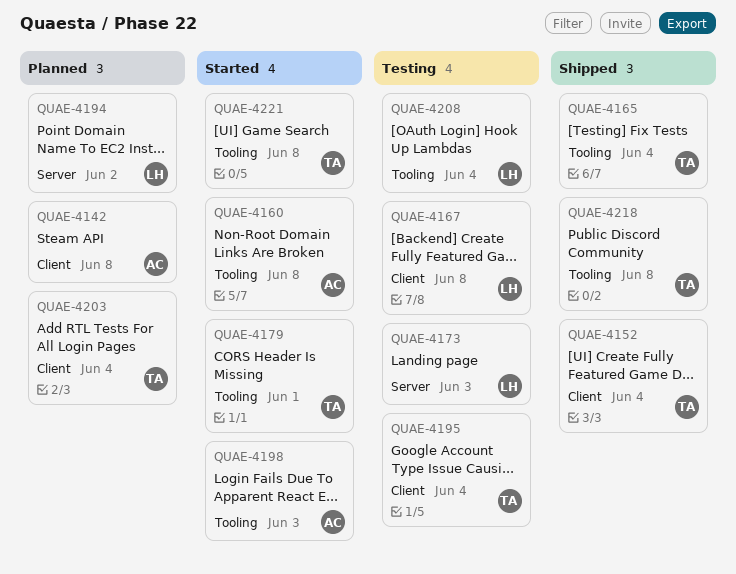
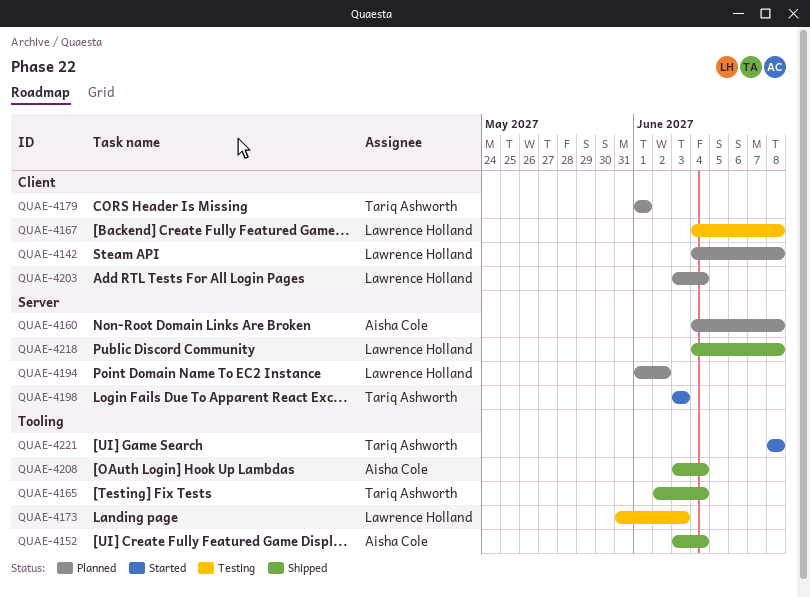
QUAE-4142, owner: Aisha Cole -> Lawrence Holland
QUAE-4152, owner: Tariq Ashworth -> Aisha Cole
QUAE-4152, label: Client -> Tooling
QUAE-4160, status: Started -> Planned
QUAE-4160, label: Tooling -> Server
QUAE-4173, label: Server -> Tooling
QUAE-4179, status: Started -> Planned
QUAE-4179, label: Tooling -> Client
QUAE-4195: present -> none
QUAE-4198, owner: Aisha Cole -> Tariq Ashworth
QUAE-4198, label: Tooling -> Server
QUAE-4203, owner: Tariq Ashworth -> Lawrence Holland
QUAE-4208, status: Testing -> Shipped
QUAE-4208, owner: Lawrence Holland -> Aisha Cole
QUAE-4218, owner: Tariq Ashworth -> Lawrence Holland
QUAE-4218, label: Tooling -> Server

